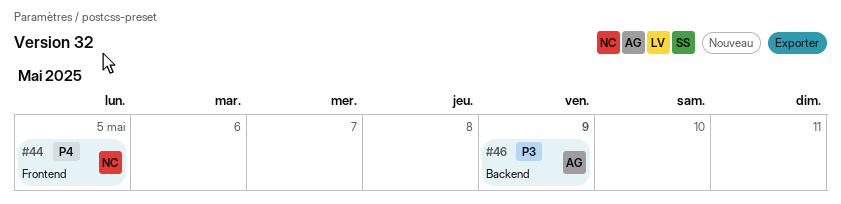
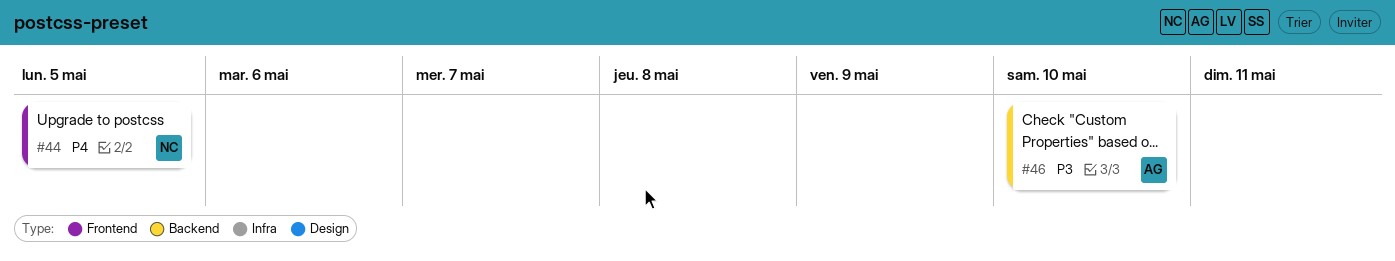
#46, due: May 9 -> May 10

